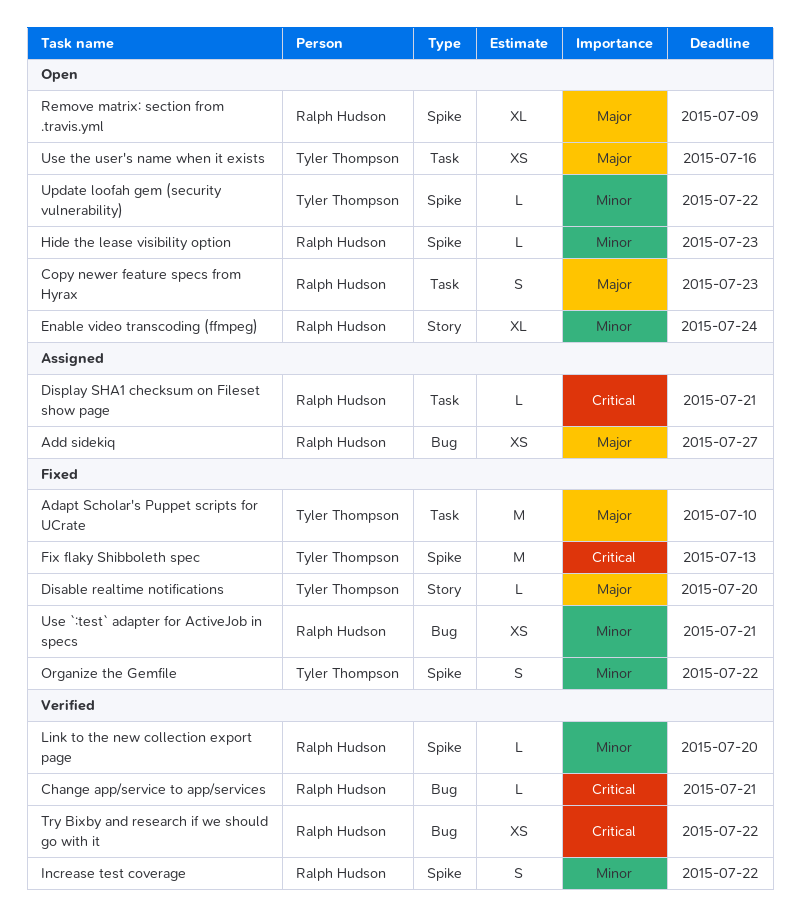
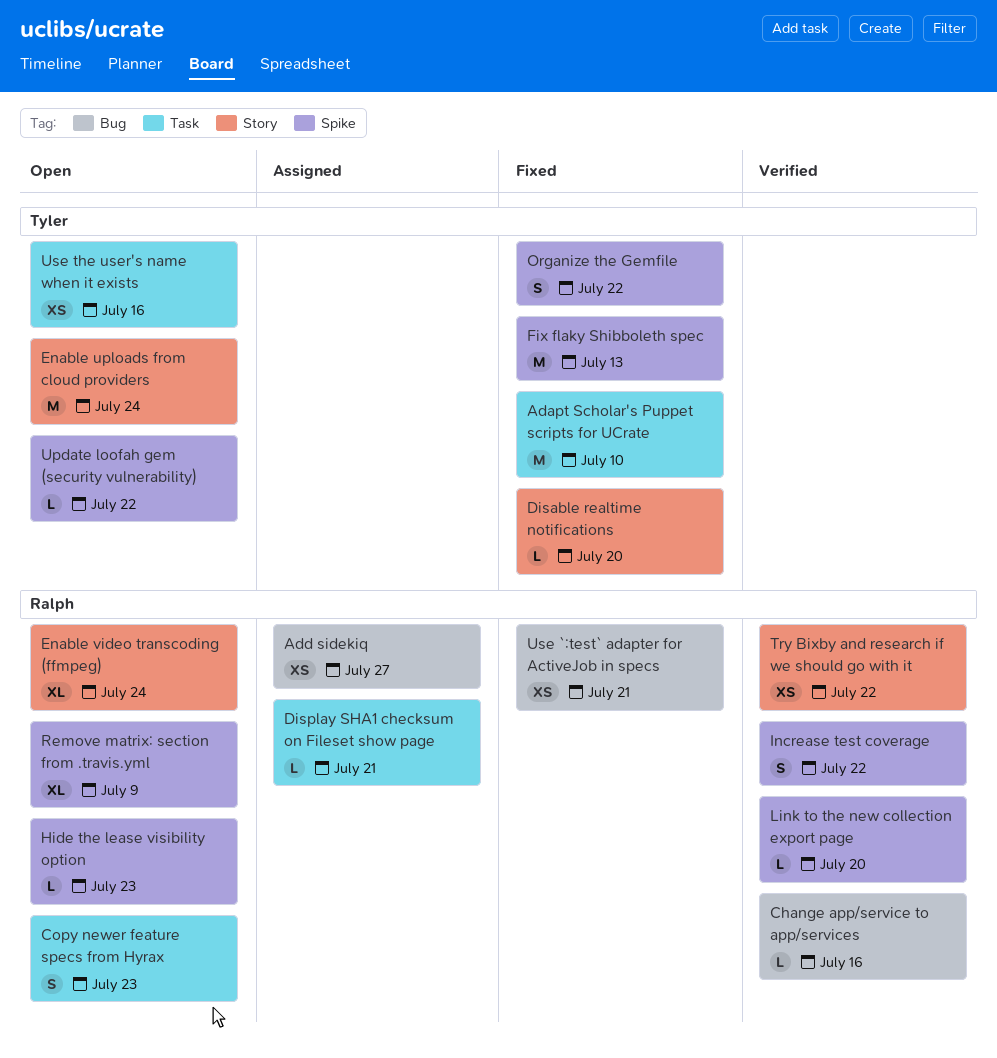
Change app/service to app/services, due: Jul 21 -> Jul 16
Enable uploads from cloud providers: none -> present
Try Bixby and research if we should go with it, label: Bug -> Story

